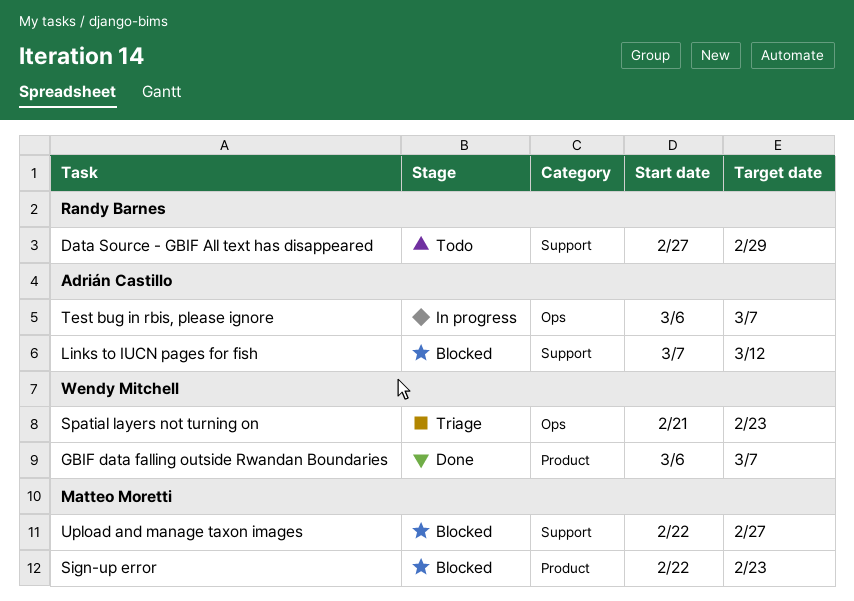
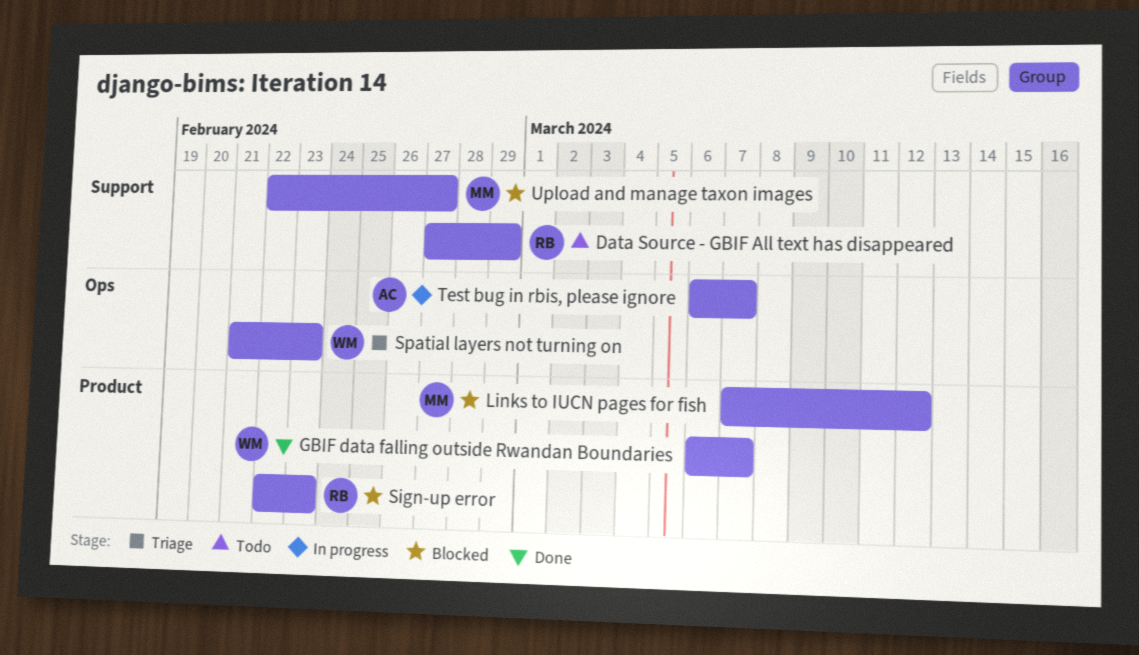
Links to IUCN pages for fish, owner: Adrián Castillo -> Matteo Moretti
Links to IUCN pages for fish, label: Support -> Product
Sign-up error, owner: Matteo Moretti -> Randy Barnes

